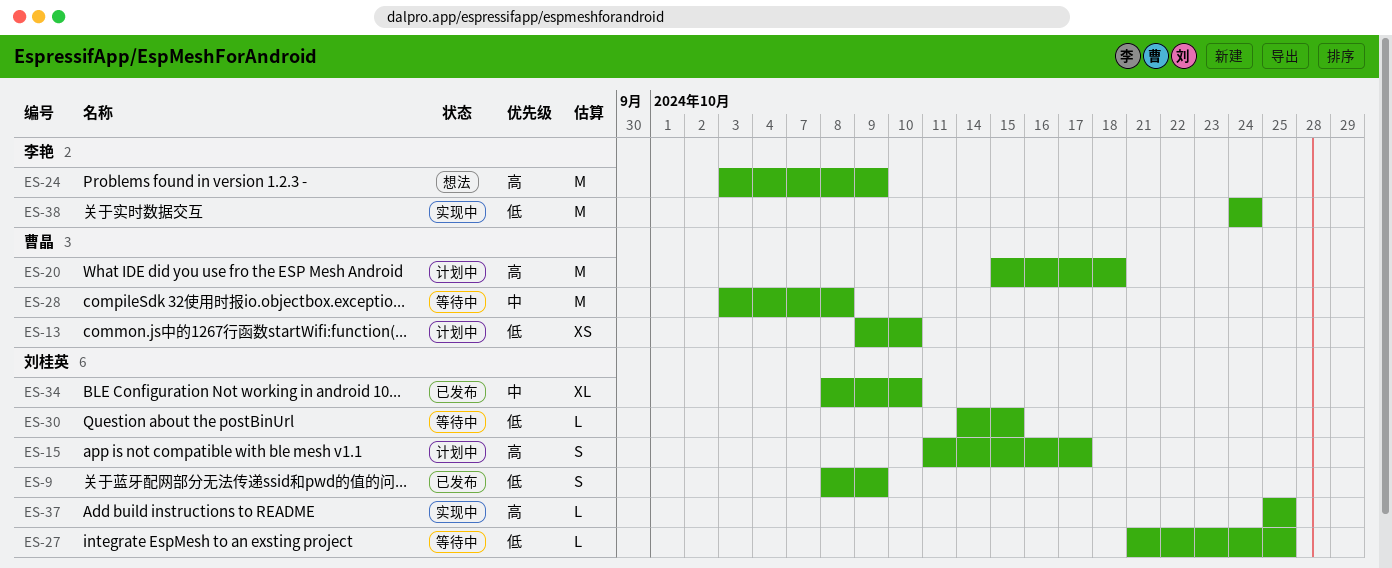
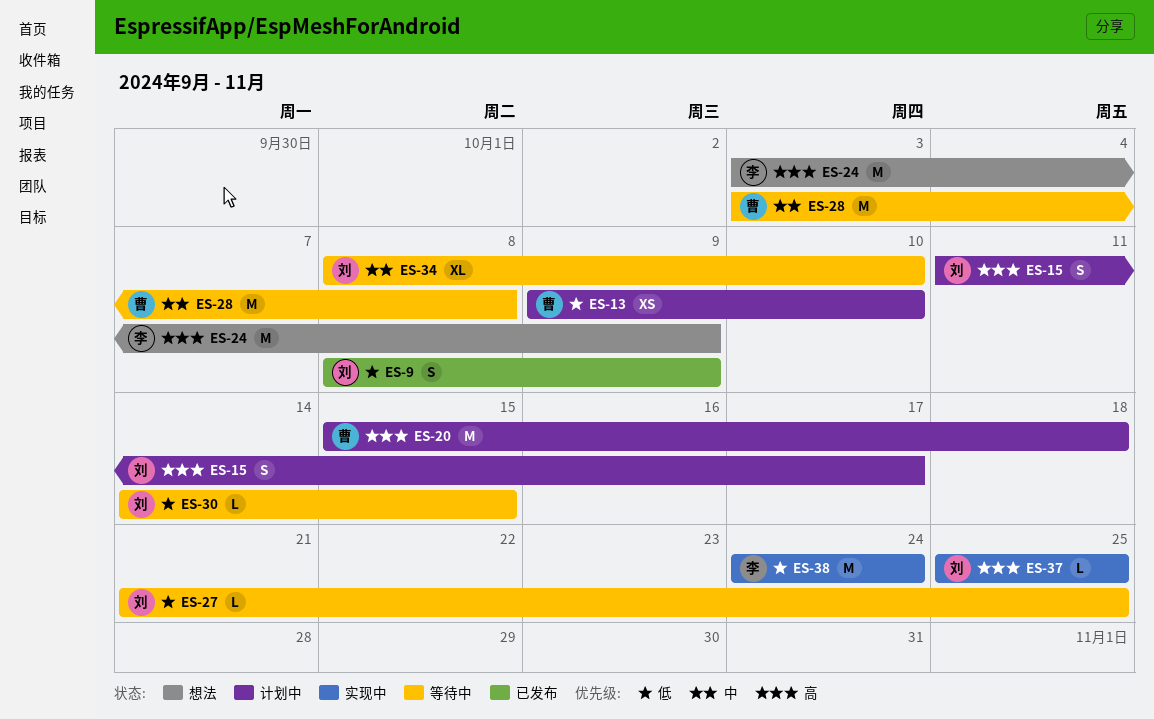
ES-34, status: 已发布 -> 等待中

